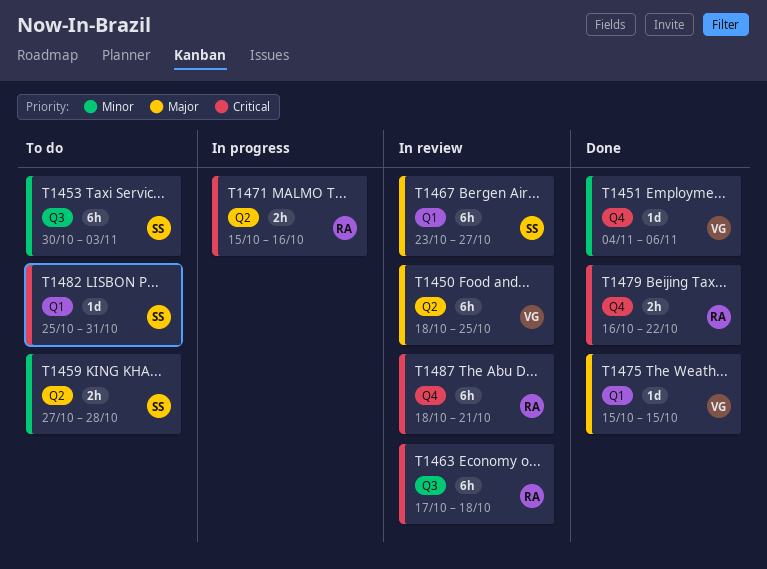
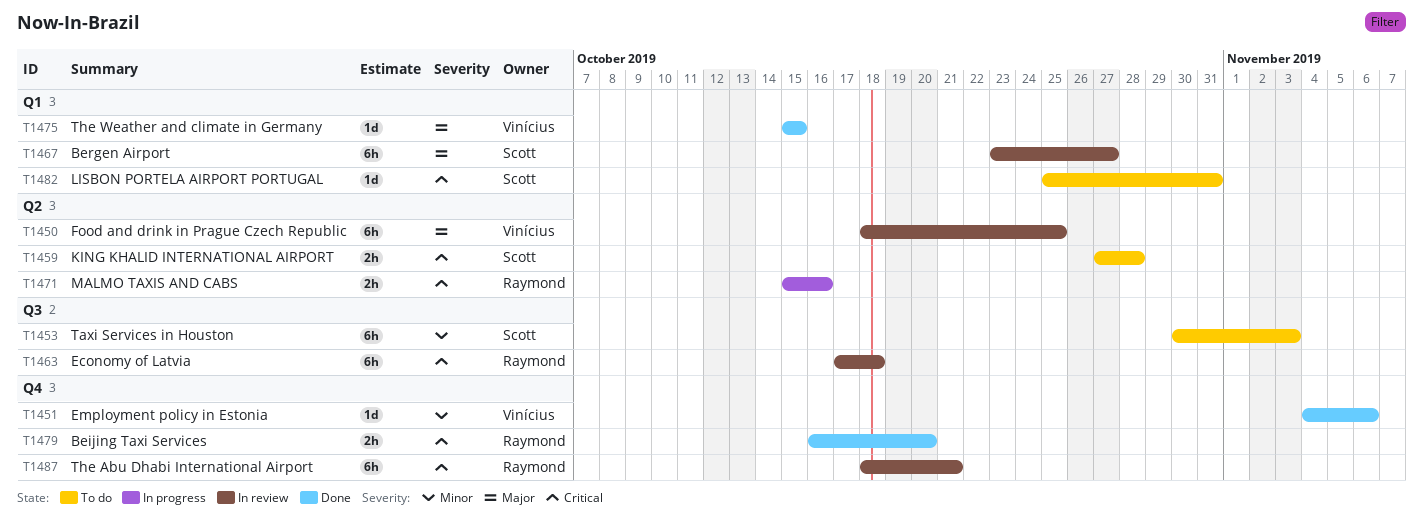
T1459, priority: Minor -> Critical
T1479, due: Oct 22 -> Oct 20

